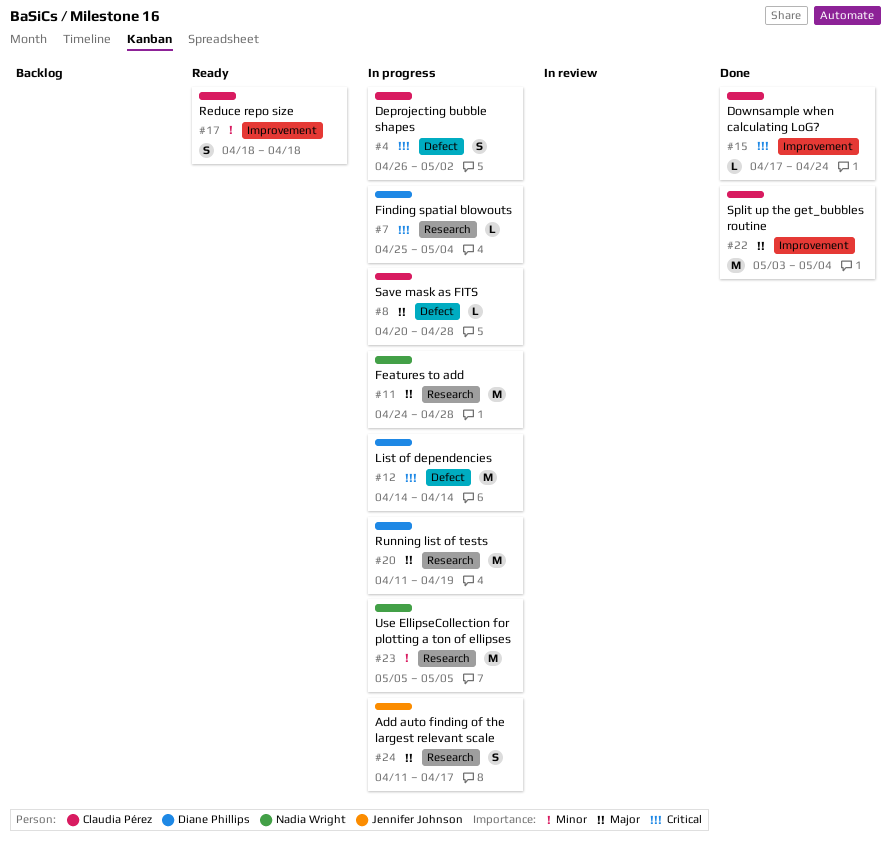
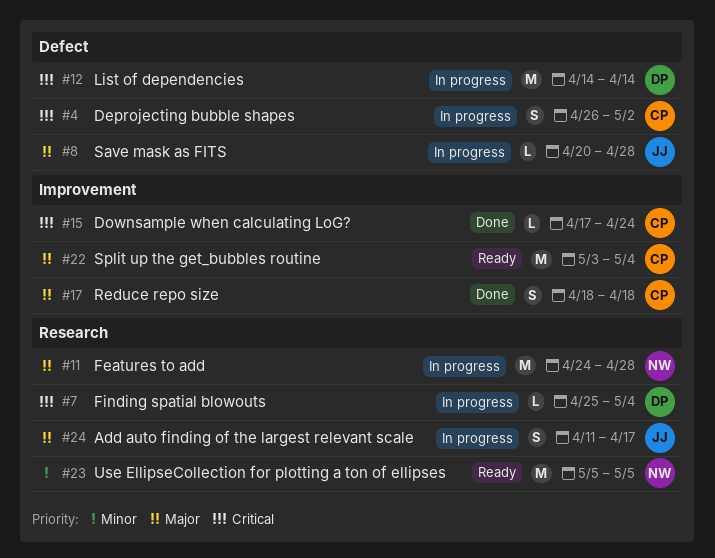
#8, owner: Claudia Pérez -> Jennifer Johnson
#17, status: Ready -> Done
#17, priority: Minor -> Major
#20: present -> none
#22, status: Done -> Ready
#23, status: In progress -> Ready

